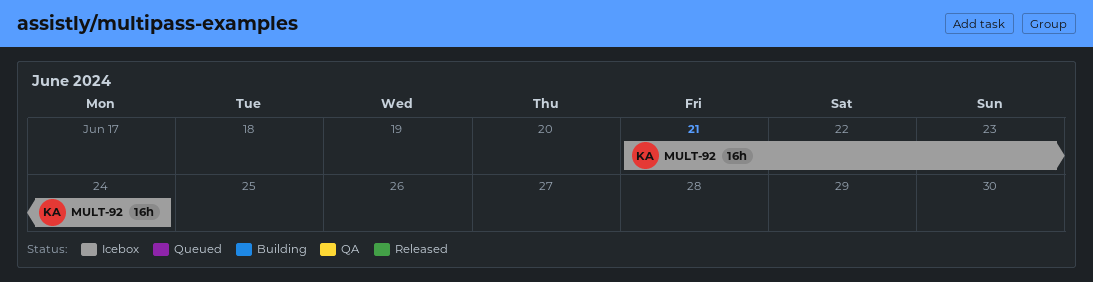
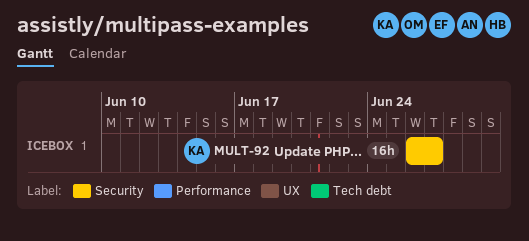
MULT-92, start: Jun 21 -> Jun 26
MULT-92, due: Jun 24 -> Jun 27

